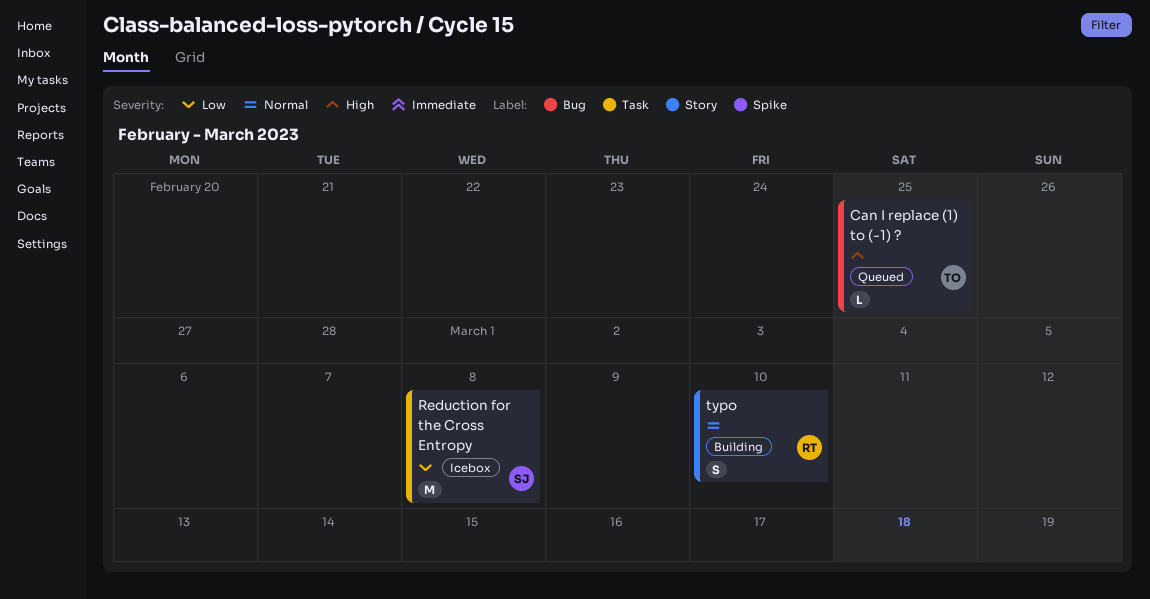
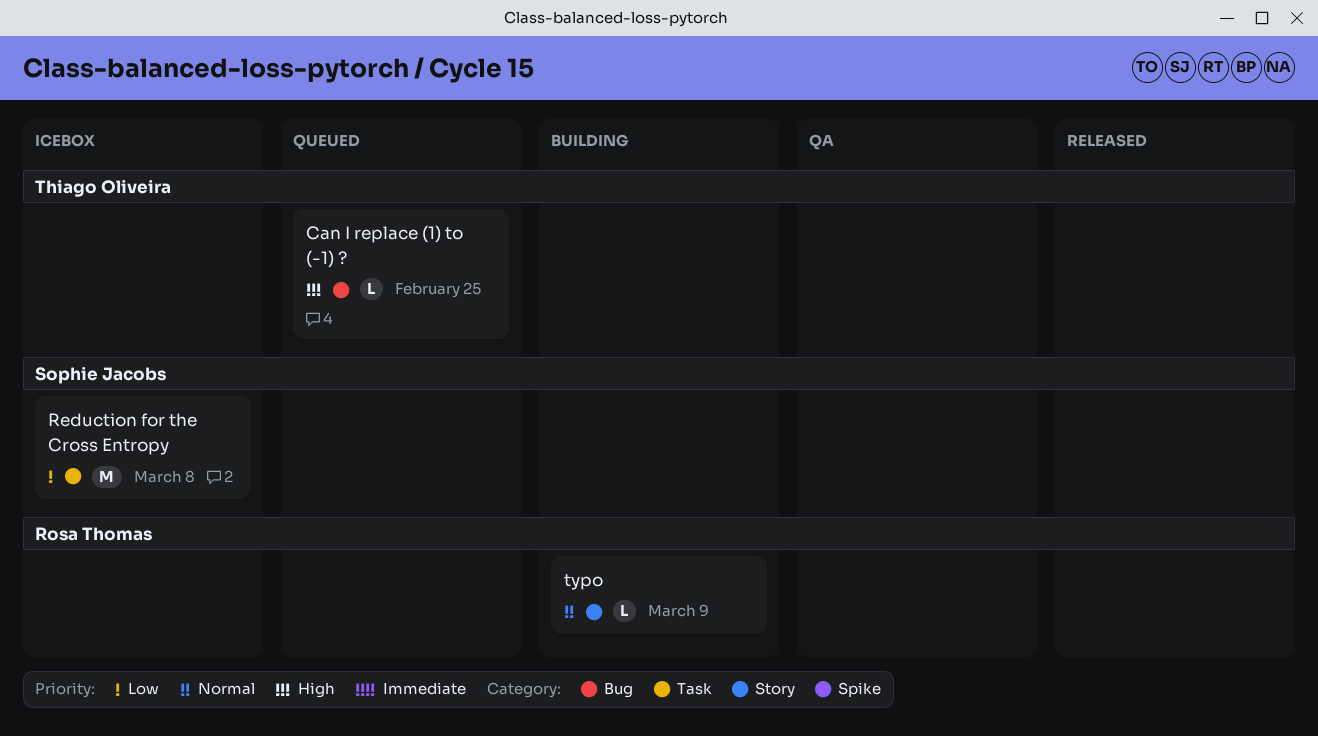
typo, estimate: S -> L
typo, due: Mar 10 -> Mar 9

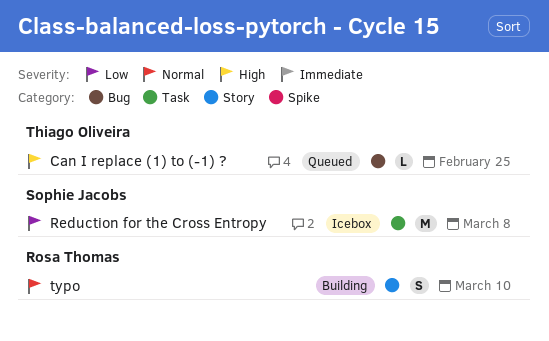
typo, estimate: L -> S
typo, due: Mar 9 -> Mar 10

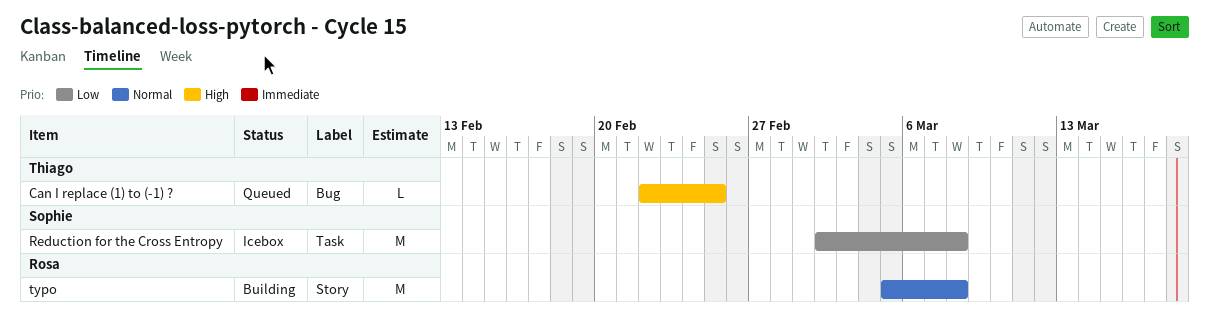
typo, estimate: S -> M
typo, due: Mar 10 -> Mar 8

